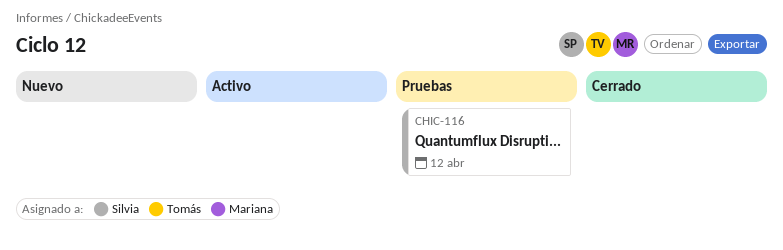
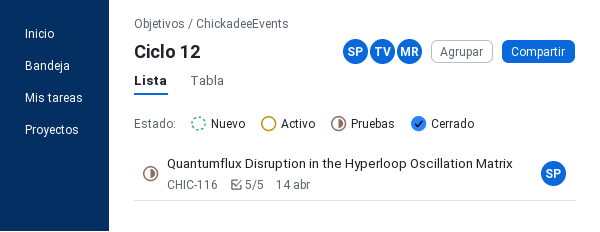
CHIC-116, due: Apr 12 -> Apr 14

